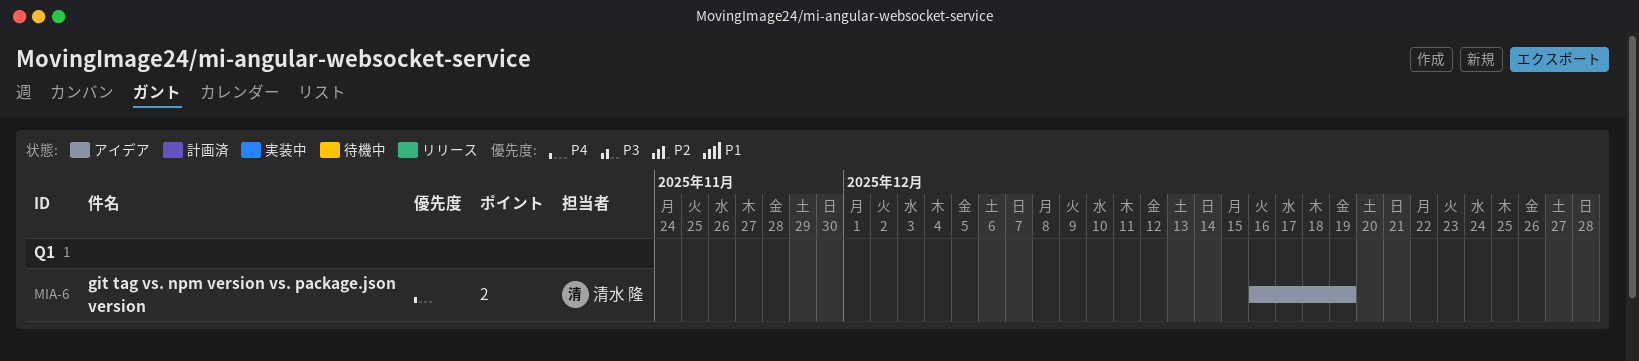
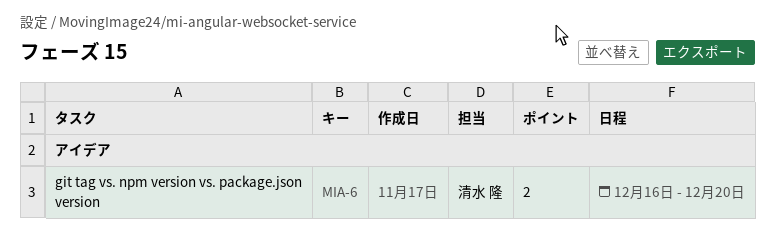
MIA-6, due: Dec 19 -> Dec 20

